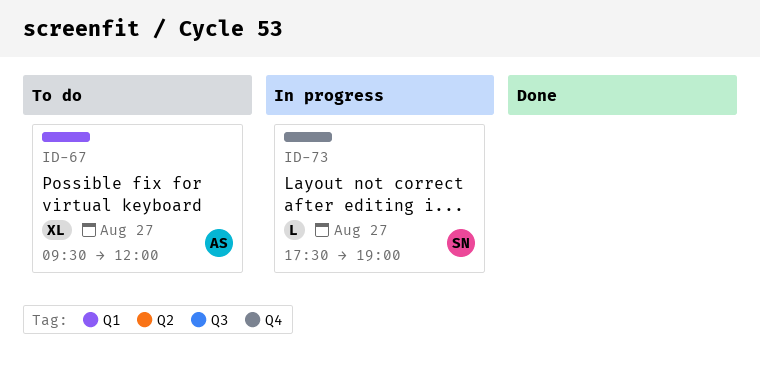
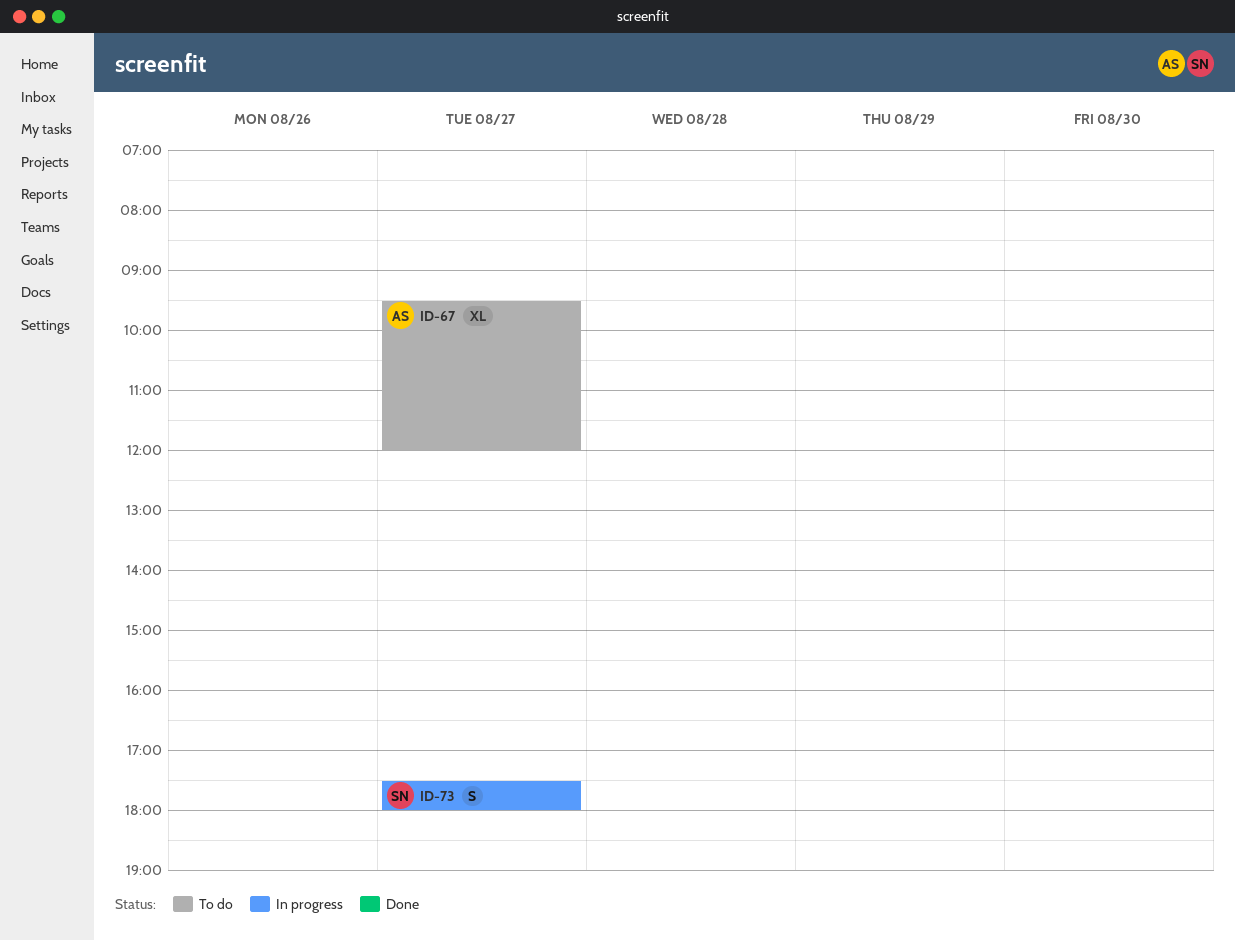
ID-73, estimate: L -> S
ID-73, ends: 19:00 -> 18:00

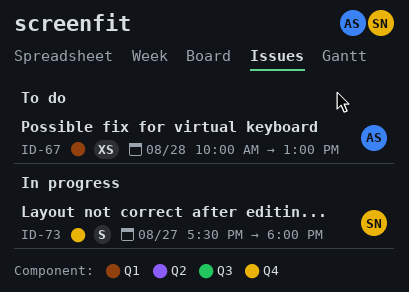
ID-67, estimate: XL -> XS
ID-67, day: Aug 27 -> Aug 28
ID-67, begins: 09:30 -> 10:00
ID-67, ends: 12:00 -> 13:00

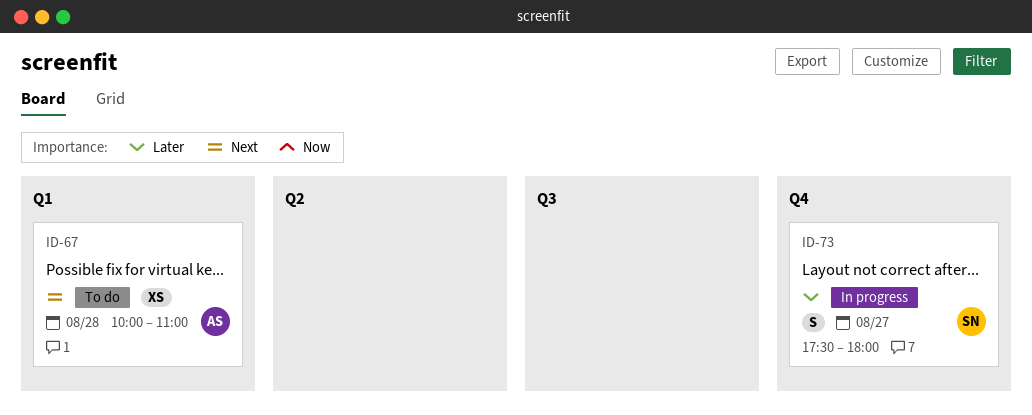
ID-67, ends: 13:00 -> 11:00

